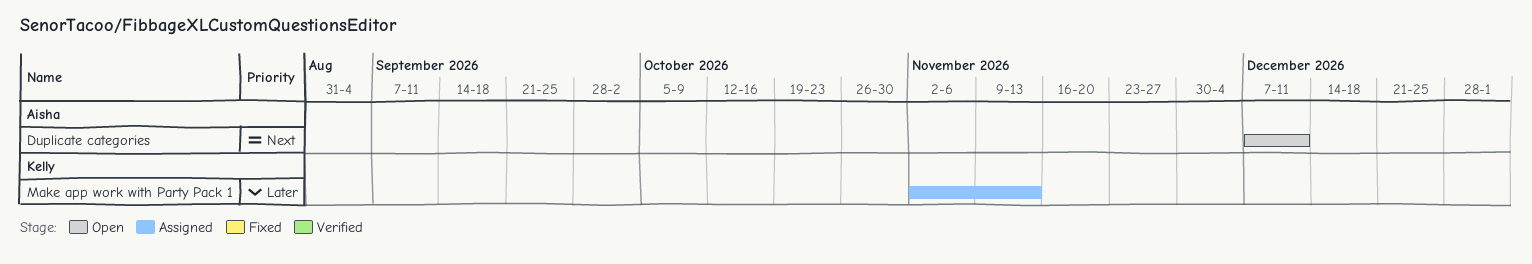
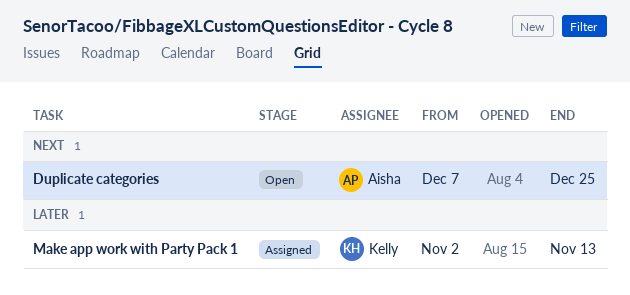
Duplicate categories, due: Dec 11 -> Dec 25

